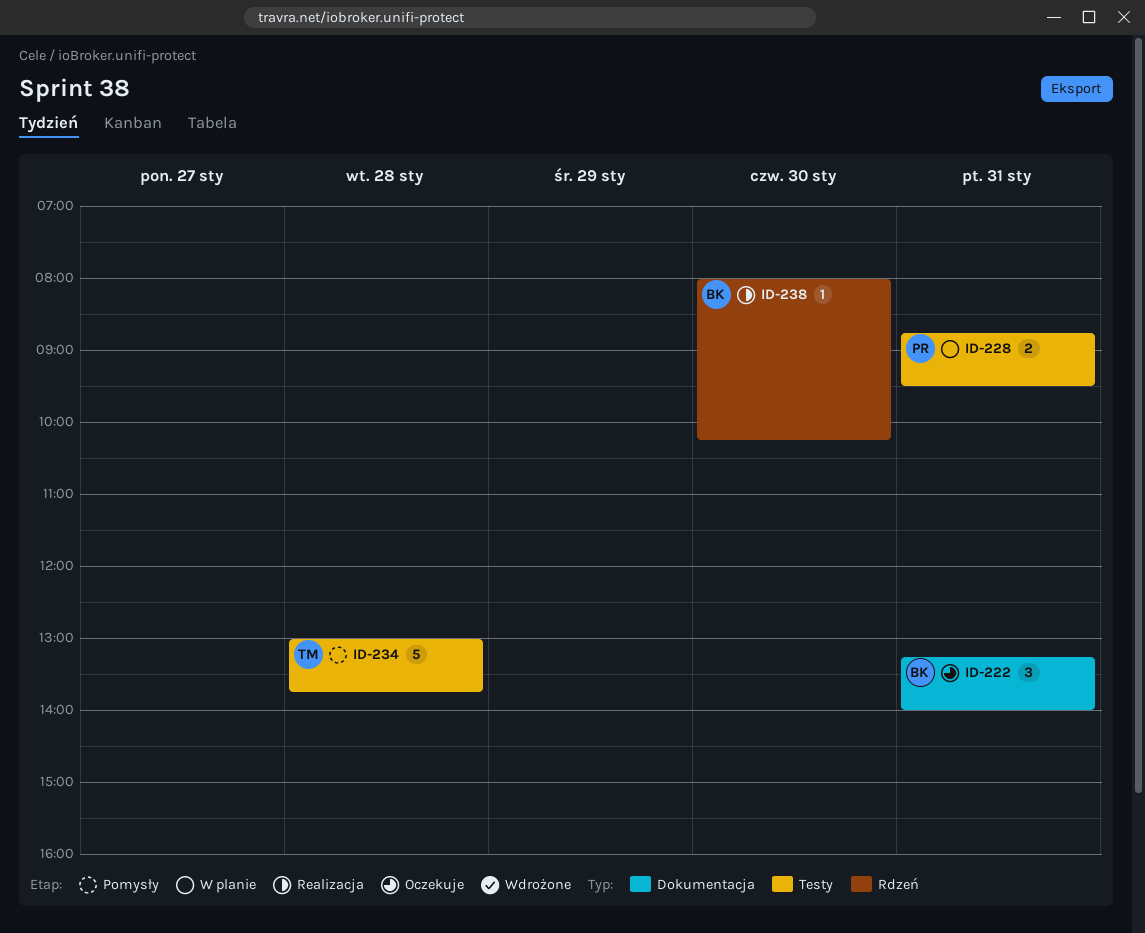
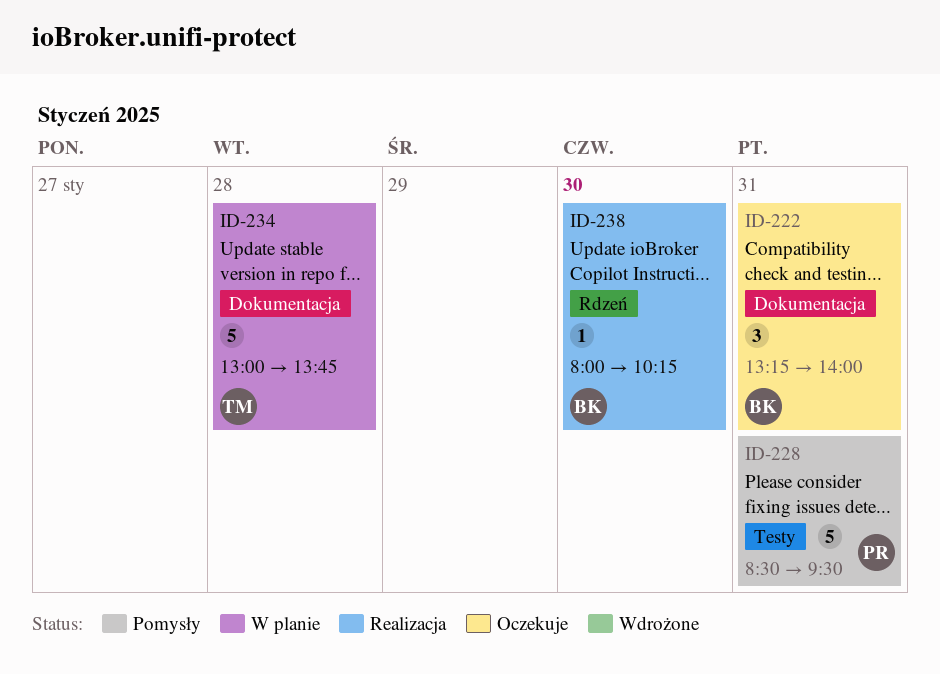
ID-228, status: W planie -> Pomysły
ID-228, estimate: 2 -> 5
ID-228, begins: 08:45 -> 08:30
ID-234, status: Pomysły -> W planie
ID-234, label: Testy -> Dokumentacja

